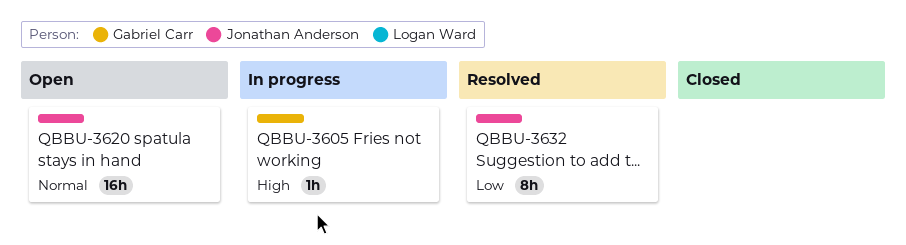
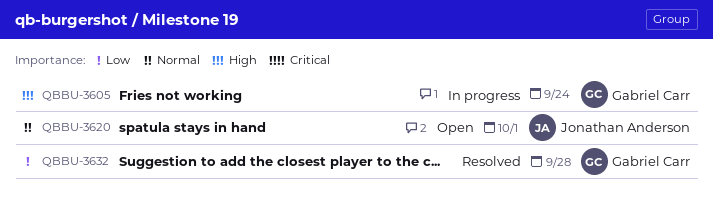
QBBU-3632, owner: Jonathan Anderson -> Gabriel Carr

